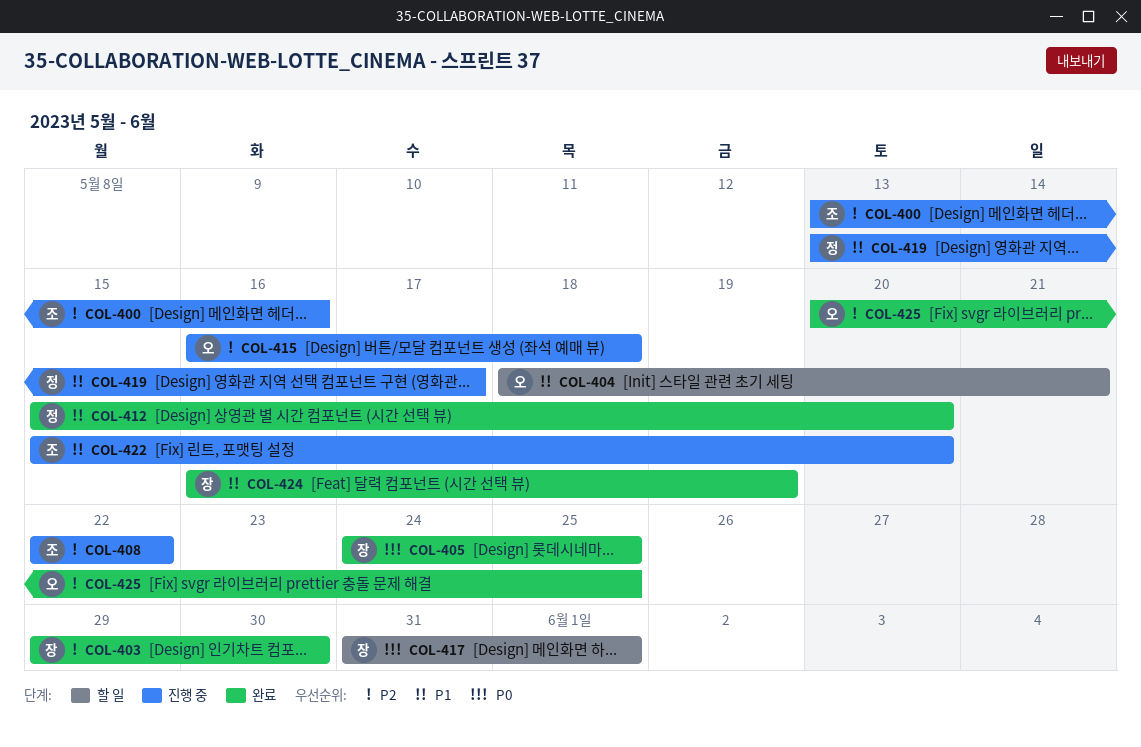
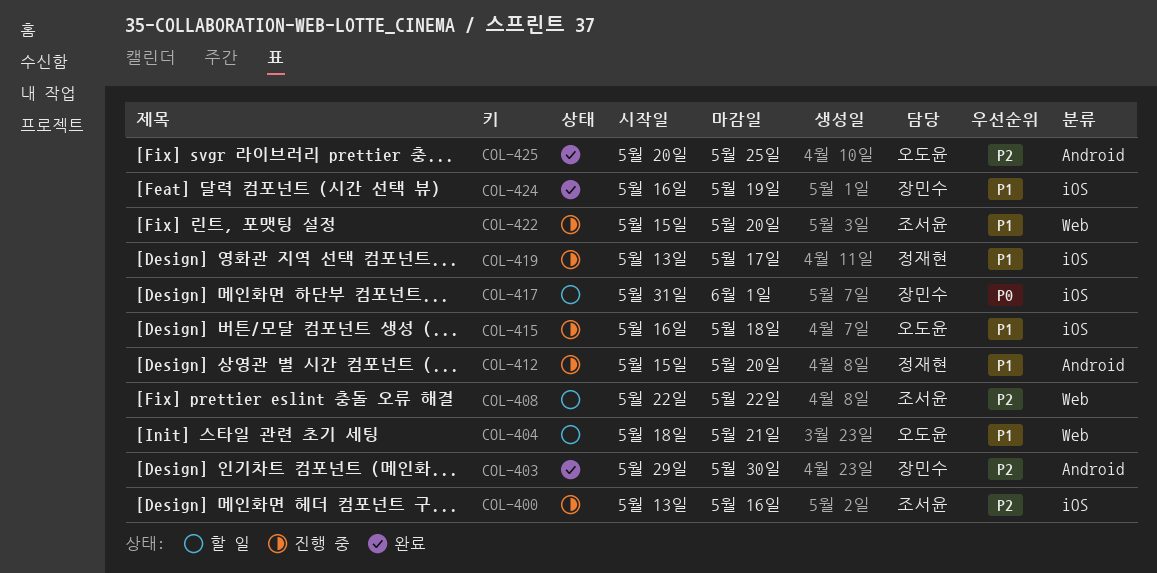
COL-405: present -> none
COL-408, status: 진행 중 -> 할 일
COL-412, status: 완료 -> 진행 중
COL-415, priority: P2 -> P1

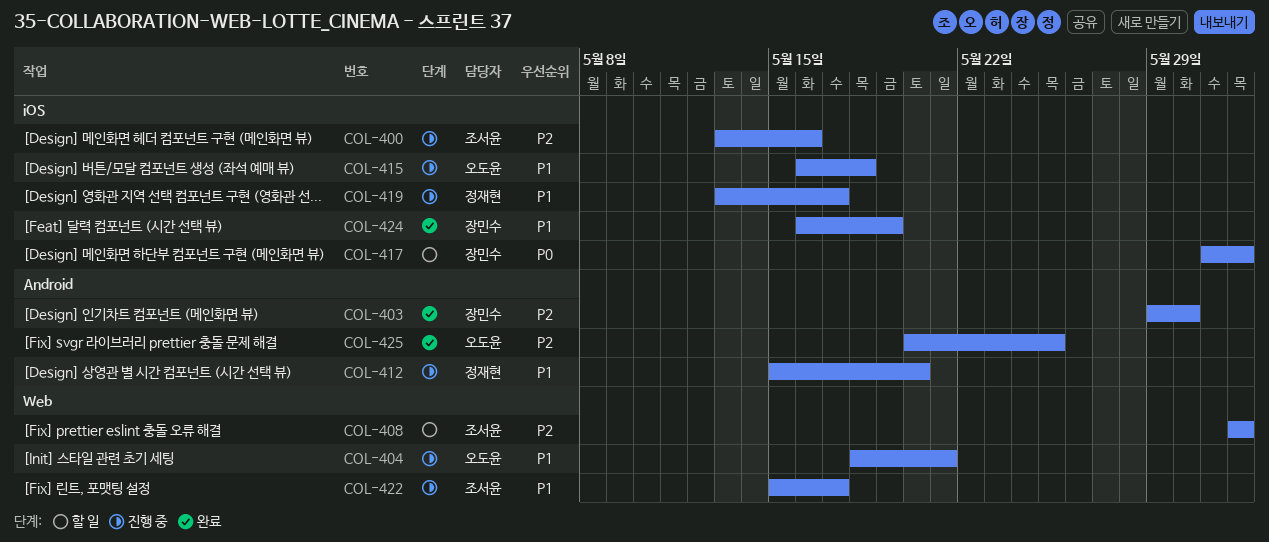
COL-404, status: 할 일 -> 진행 중
COL-408, start: May 22 -> Jun 1
COL-408, due: May 22 -> Jun 1
COL-422, due: May 20 -> May 17

